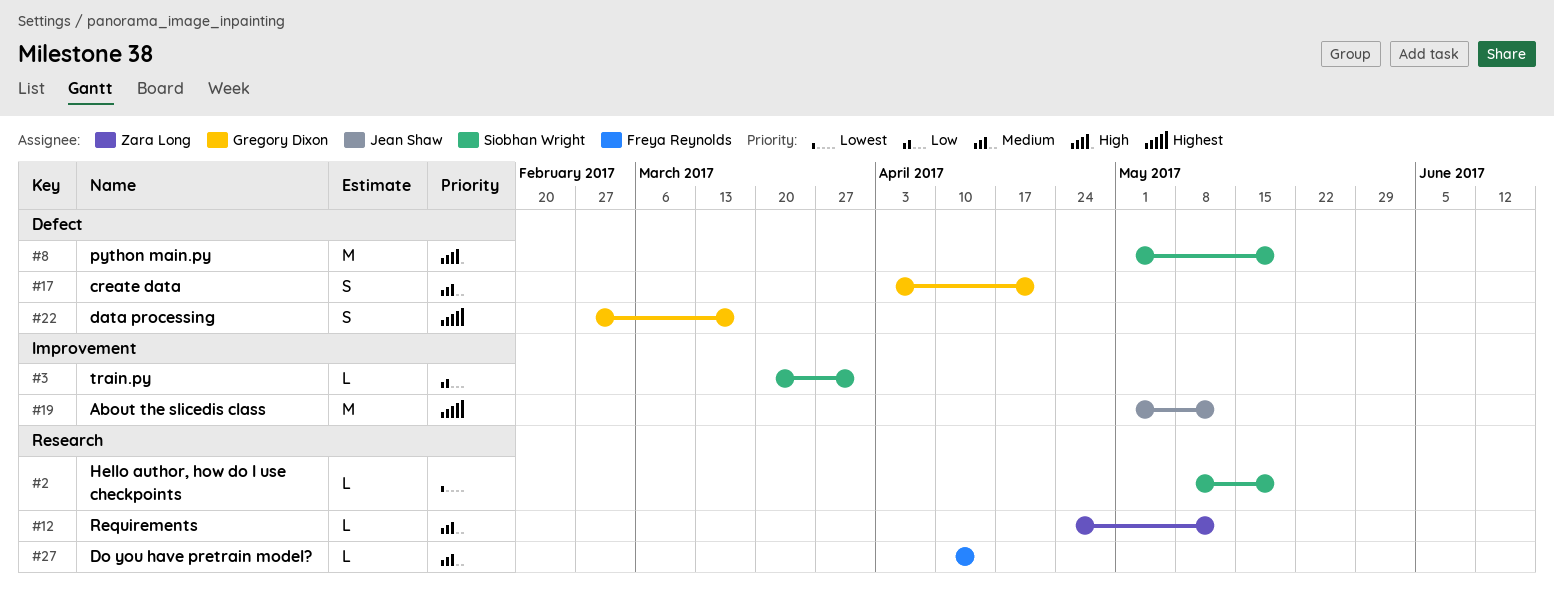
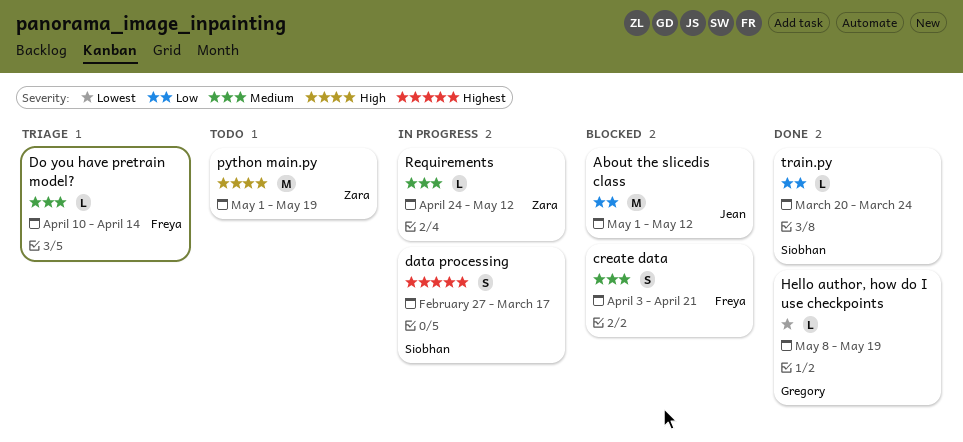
About the slicedis class, priority: Highest -> Low
create data, owner: Gregory Dixon -> Freya Reynolds
data processing, owner: Gregory Dixon -> Siobhan Wright
Hello author, how do I use checkpoints, owner: Siobhan Wright -> Gregory Dixon
python main.py, owner: Siobhan Wright -> Zara Long
train.py, due: Mar 31 -> Mar 24

